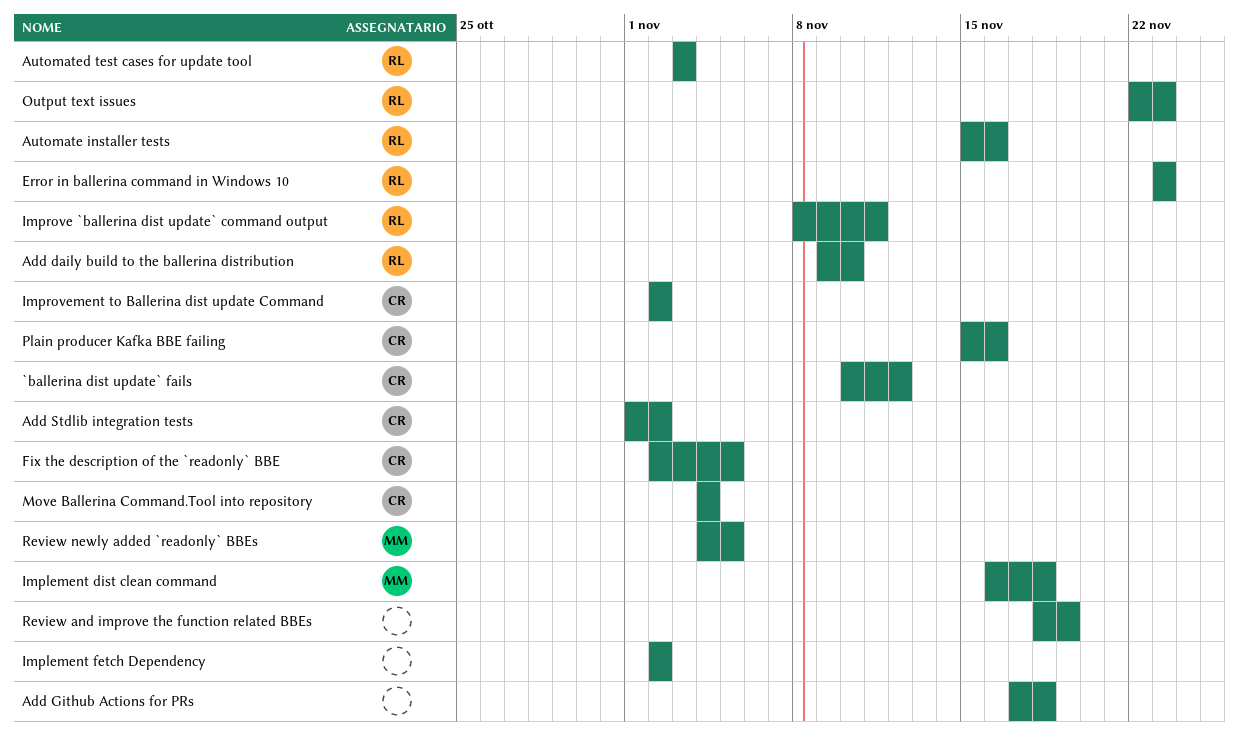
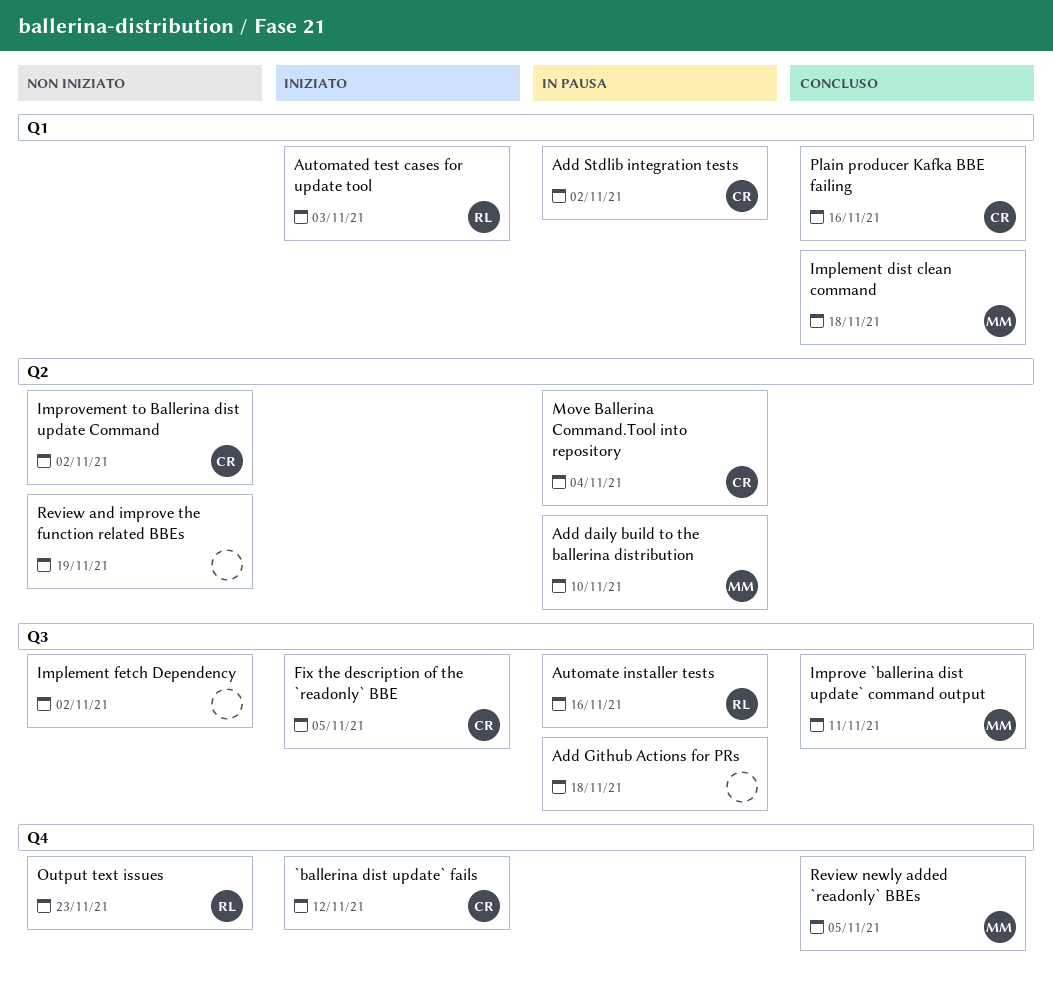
Add daily build to the ballerina distribution, owner: RL -> MM
Error in ballerina command in Windows 10: present -> none
Improve `ballerina dist update` command output, owner: RL -> MM

